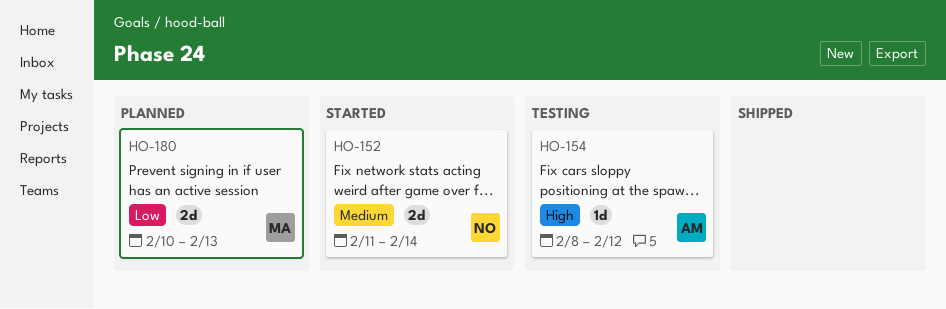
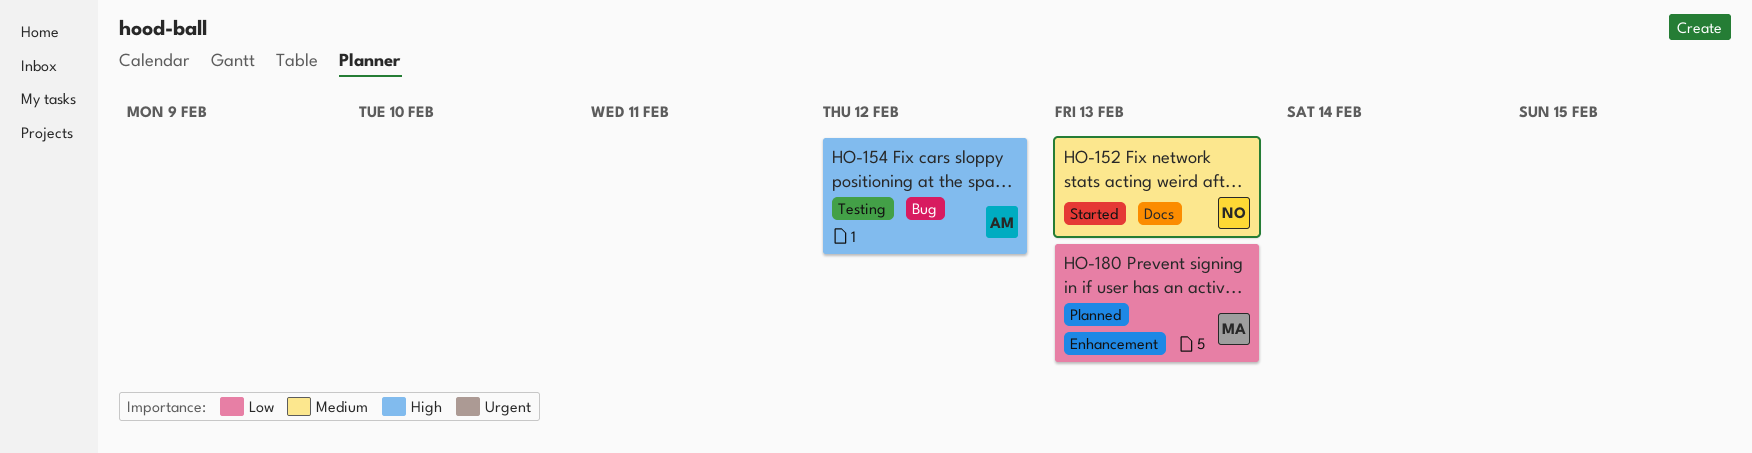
HO-152, due: Feb 14 -> Feb 13

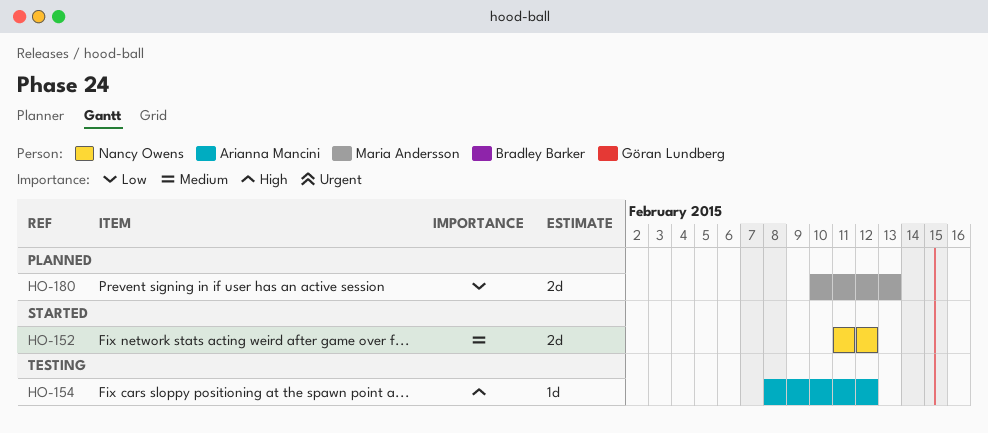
HO-152, due: Feb 13 -> Feb 12

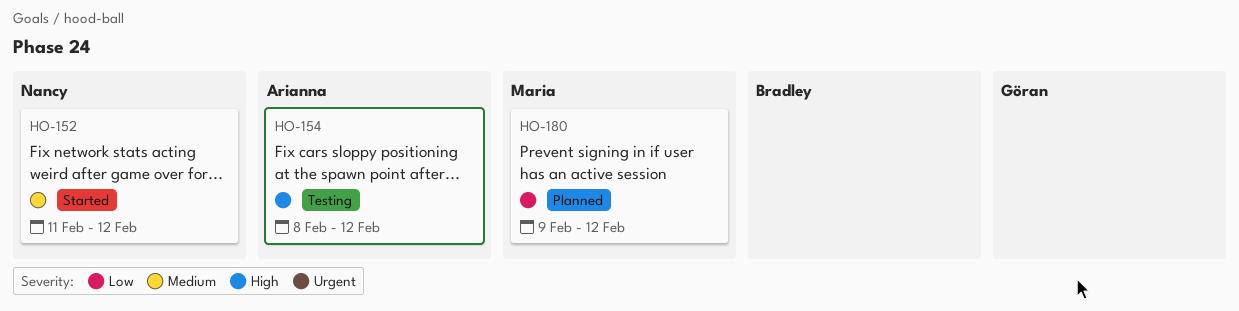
HO-180, start: Feb 10 -> Feb 9
HO-180, due: Feb 13 -> Feb 12

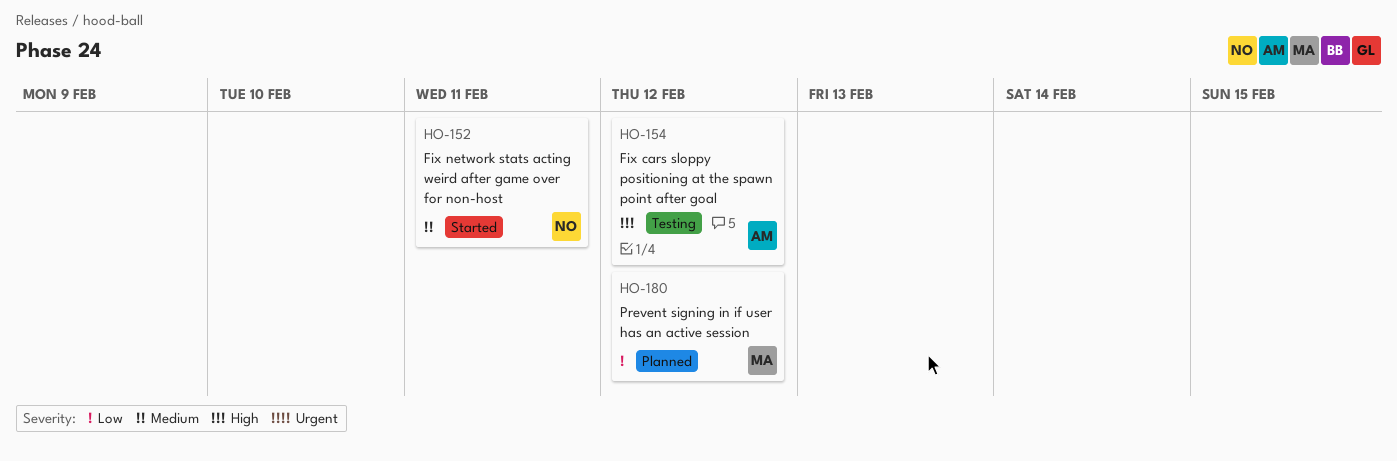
HO-152, due: Feb 12 -> Feb 11

